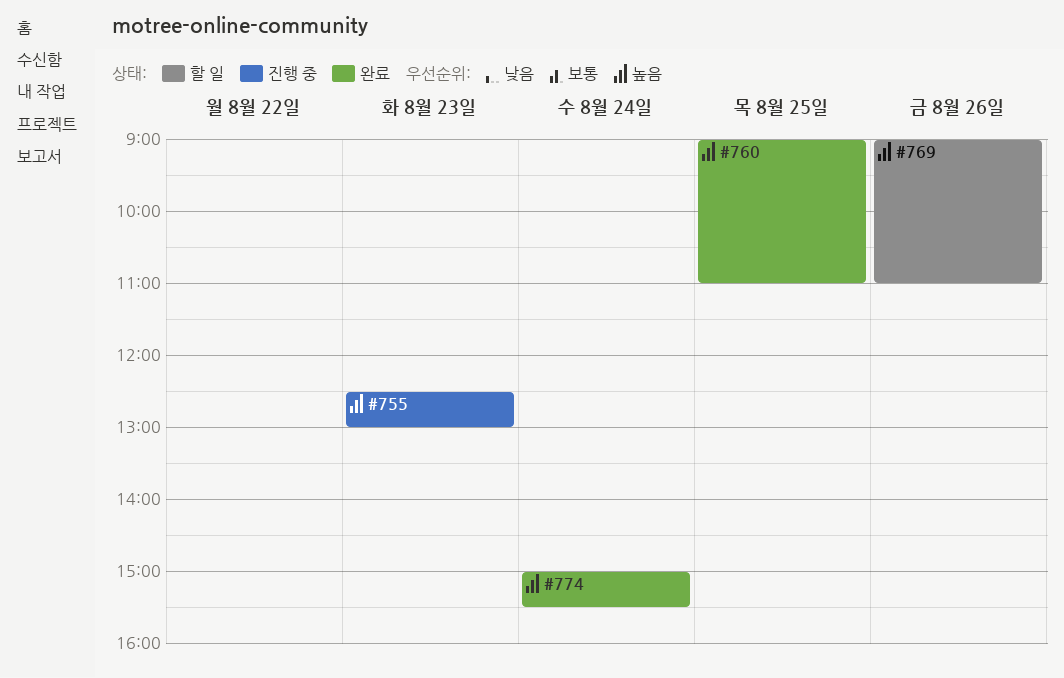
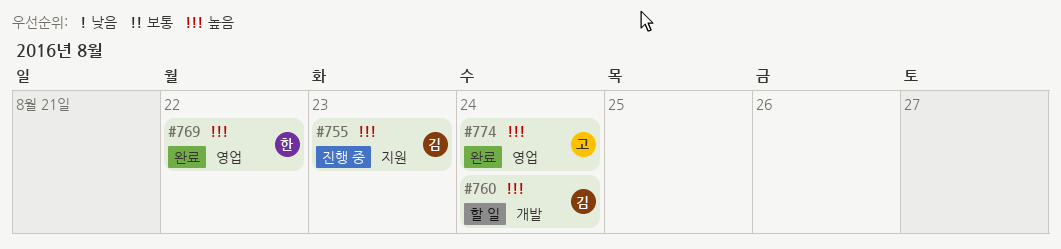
#760, status: 완료 -> 할 일
#760, day: Aug 25 -> Aug 24
#769, status: 할 일 -> 완료
#769, day: Aug 26 -> Aug 22

